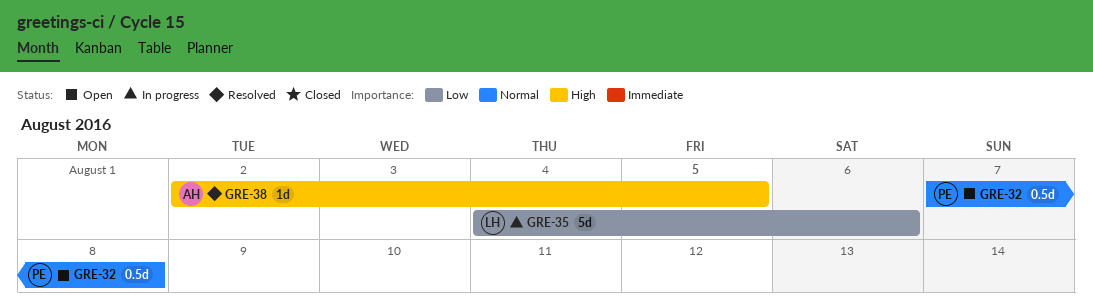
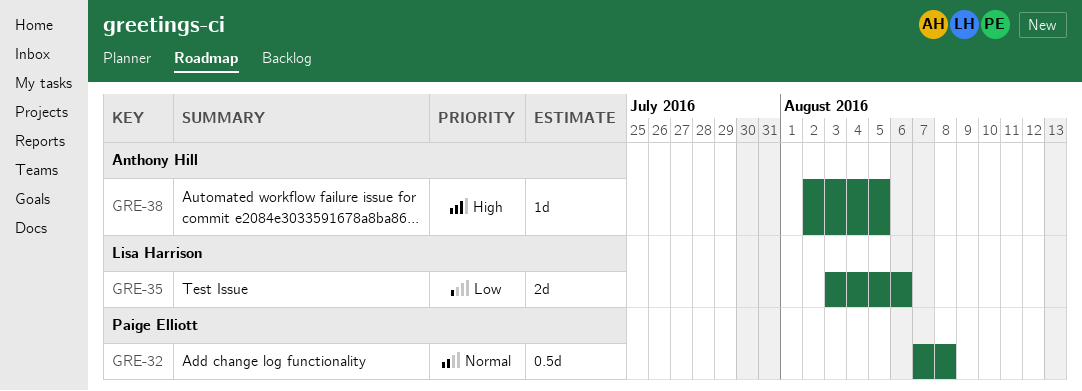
GRE-35, estimate: 5d -> 2d
GRE-35, start: Aug 4 -> Aug 3

